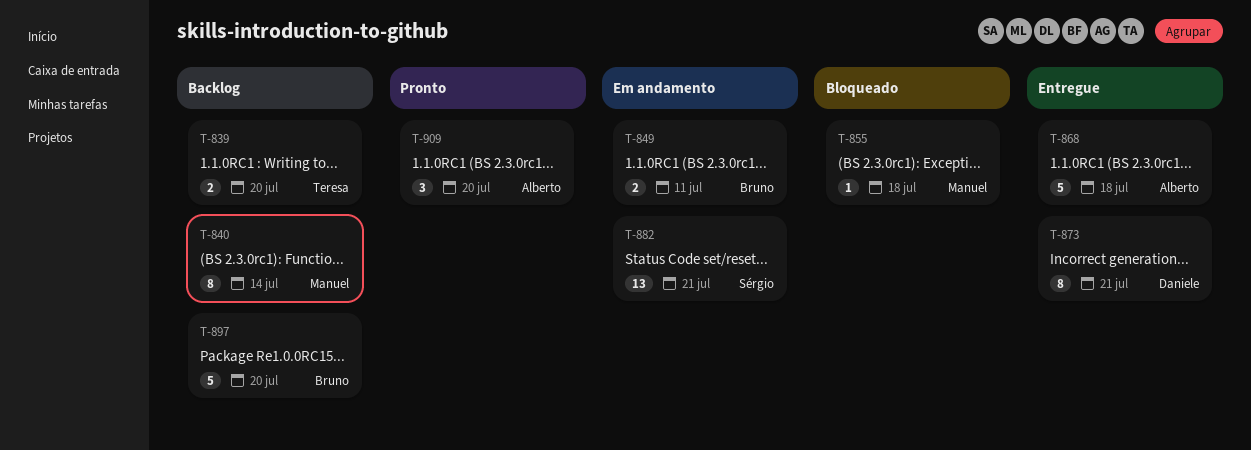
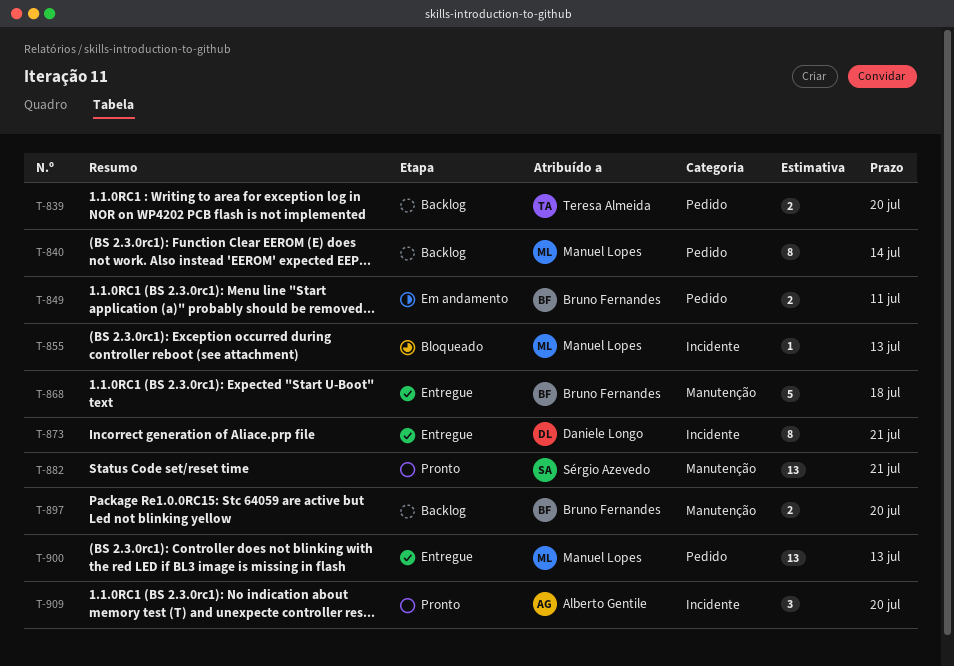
T-855, due: Jul 18 -> Jul 13
T-868, owner: Alberto Gentile -> Bruno Fernandes
T-882, status: Em andamento -> Pronto
T-897, estimate: 5 -> 2
T-900: none -> present

